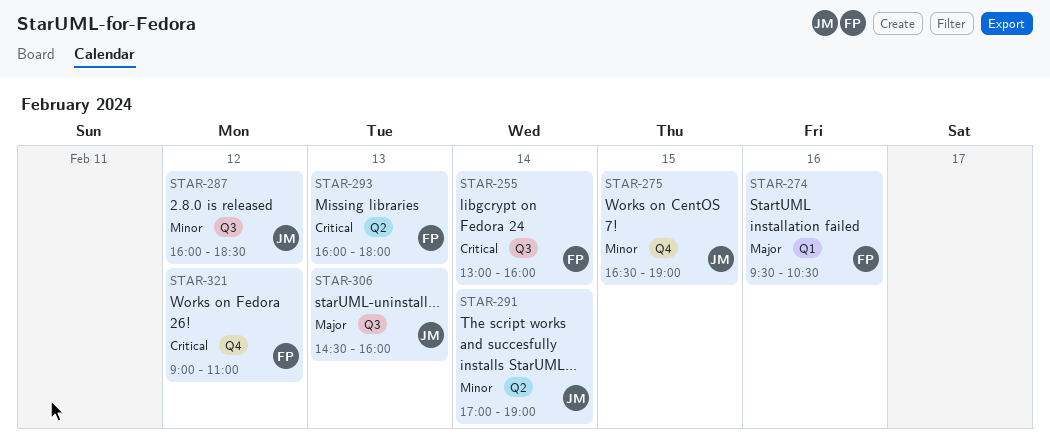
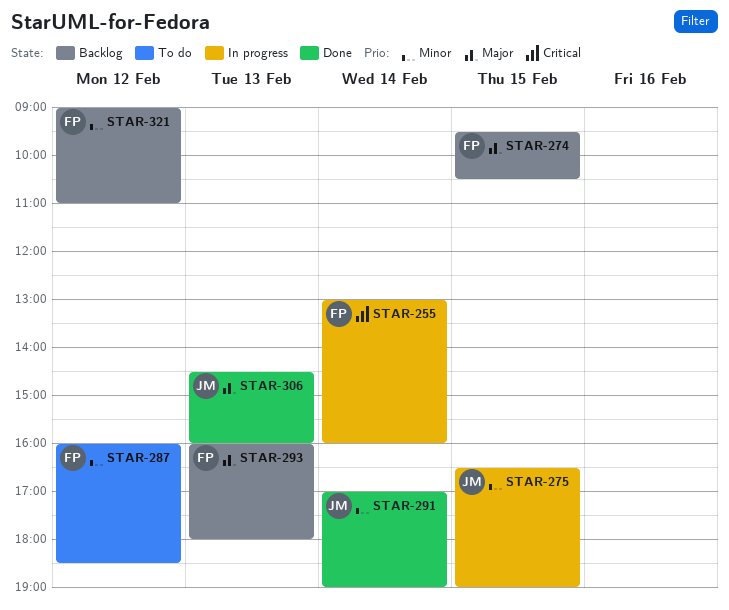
STAR-274, day: Feb 16 -> Feb 15
STAR-287, owner: JM -> FP
STAR-293, priority: Critical -> Major
STAR-321, priority: Critical -> Minor

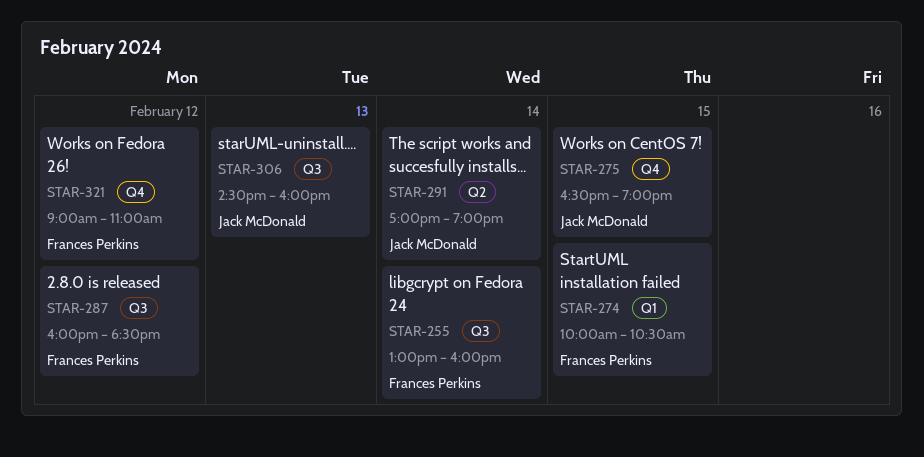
STAR-274, begins: 09:30 -> 10:00
STAR-293: present -> none

